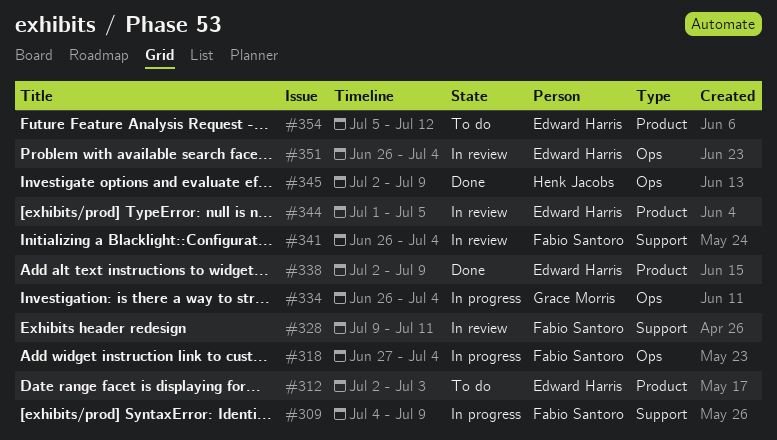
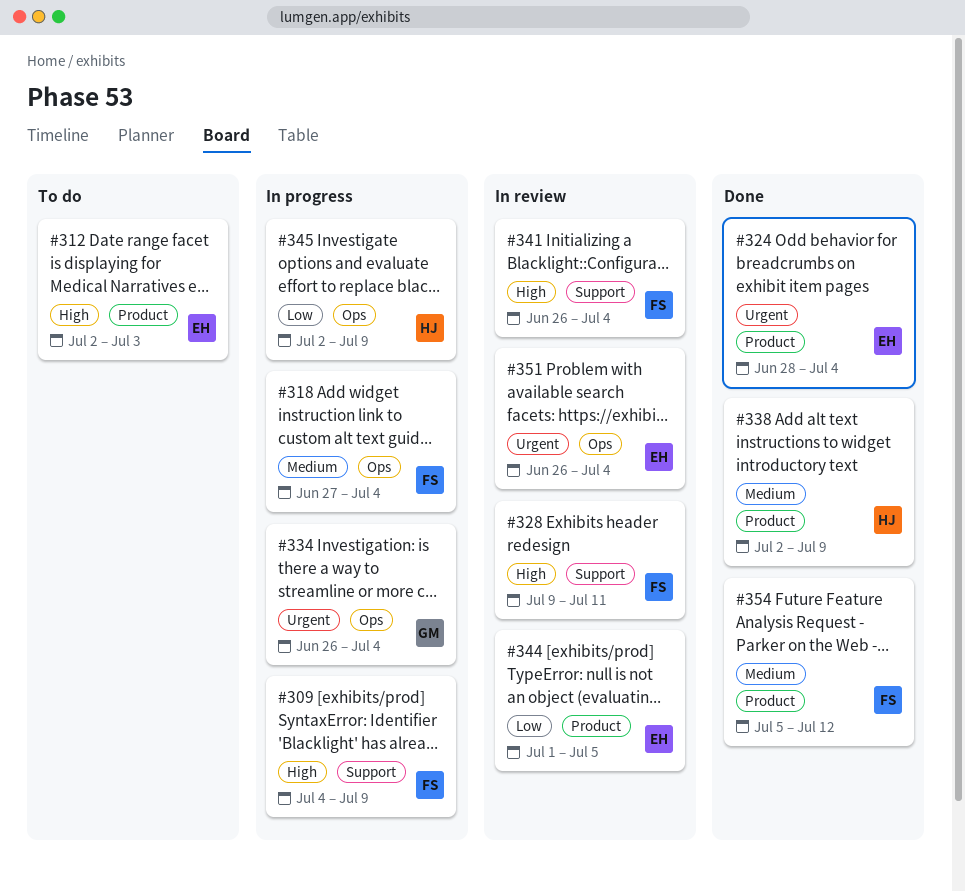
#324: none -> present
#338, owner: Edward Harris -> Henk Jacobs
#345, status: Done -> In progress
#354, status: To do -> Done
#354, owner: Edward Harris -> Fabio Santoro

